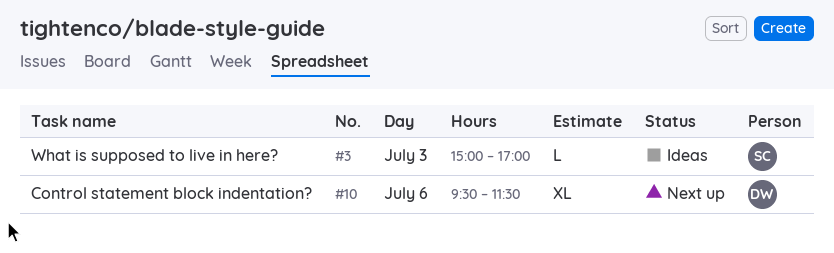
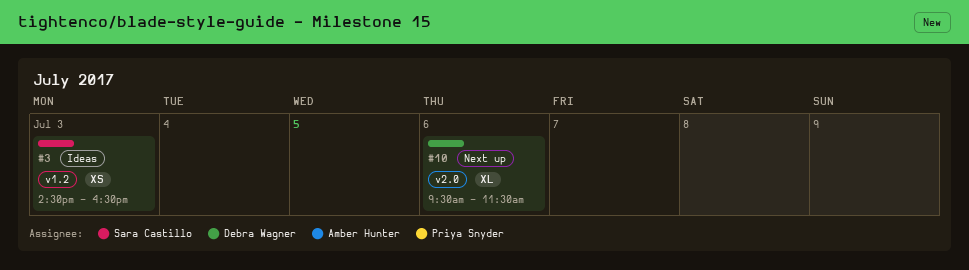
#3, estimate: L -> XS
#3, begins: 15:00 -> 14:30
#3, ends: 17:00 -> 16:30

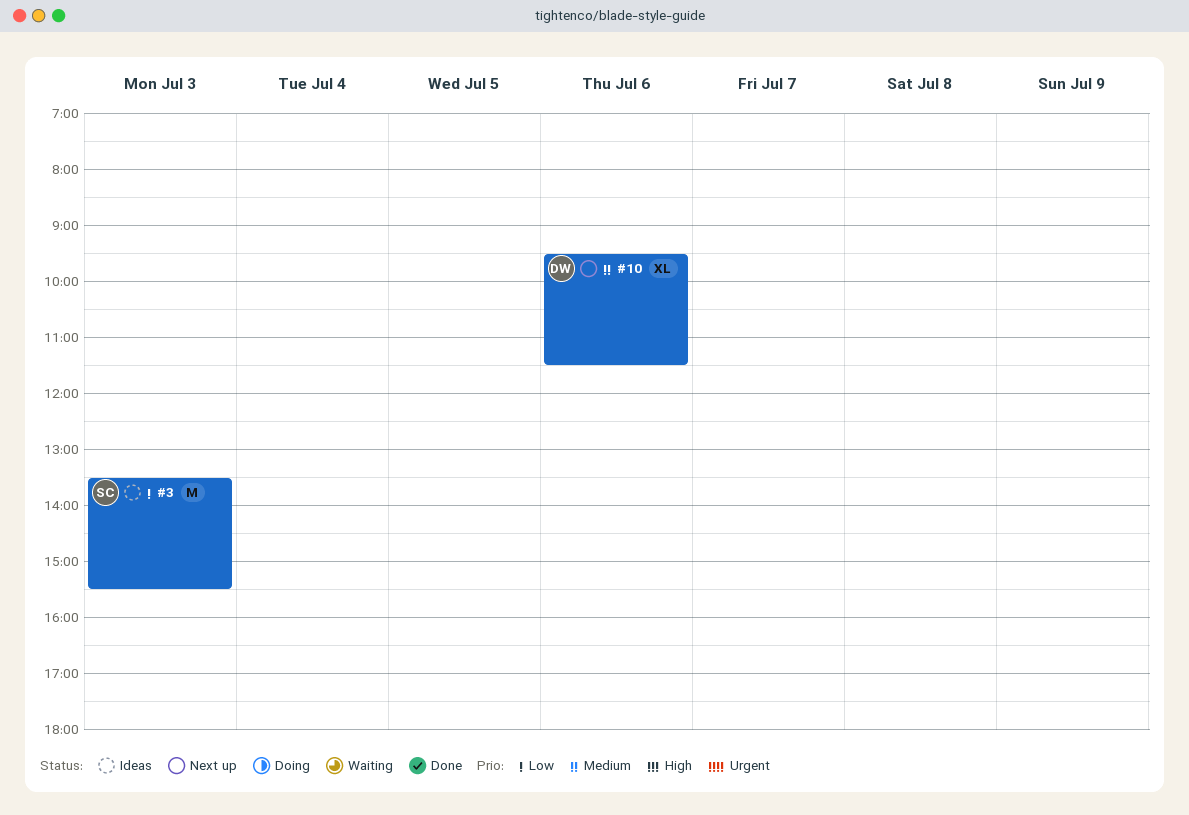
#3, estimate: XS -> M
#3, begins: 14:30 -> 13:30
#3, ends: 16:30 -> 15:30

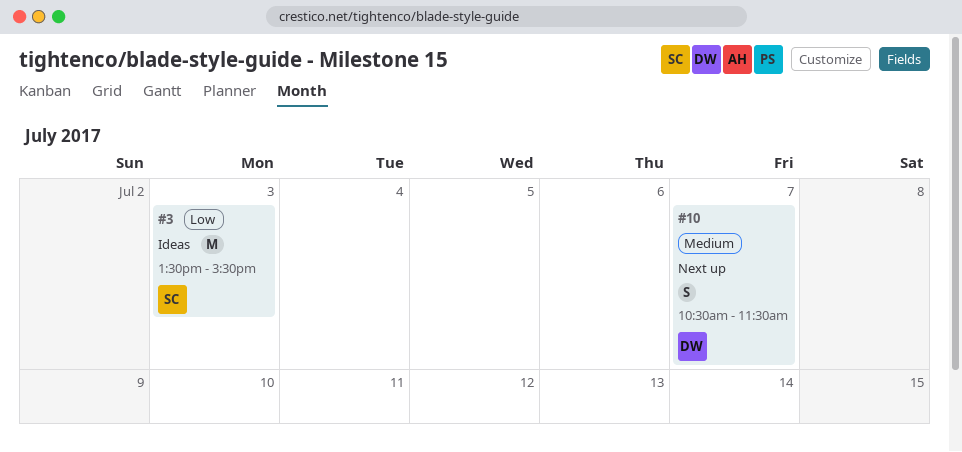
#10, estimate: XL -> S
#10, day: Jul 6 -> Jul 7
#10, begins: 09:30 -> 10:30

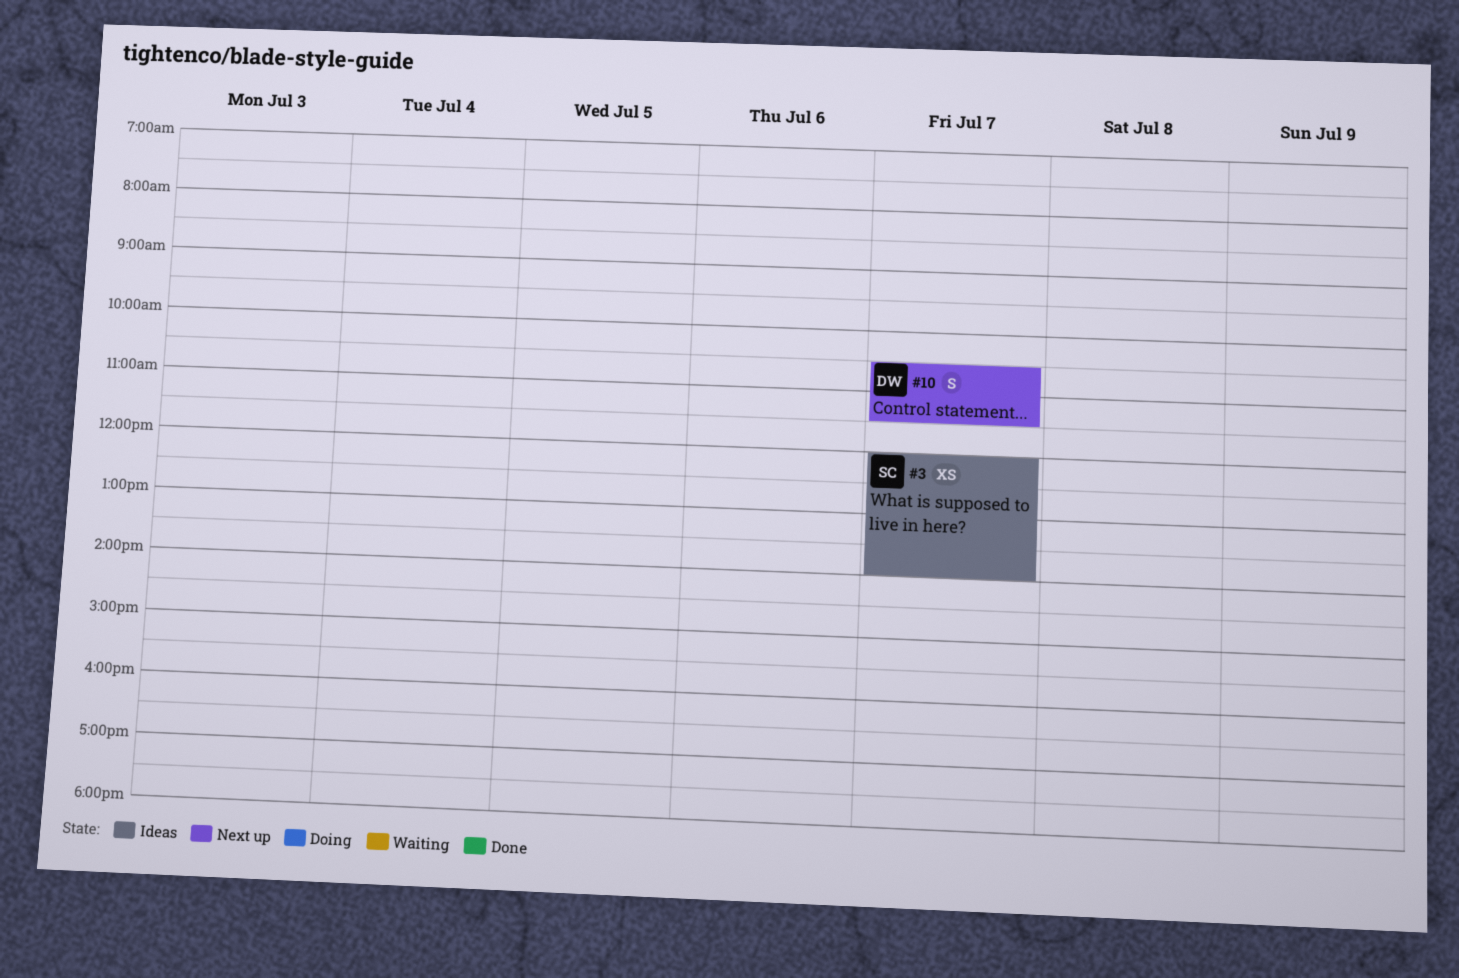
#3, estimate: M -> XS
#3, day: Jul 3 -> Jul 7
#3, begins: 13:30 -> 12:00
#3, ends: 15:30 -> 14:00

